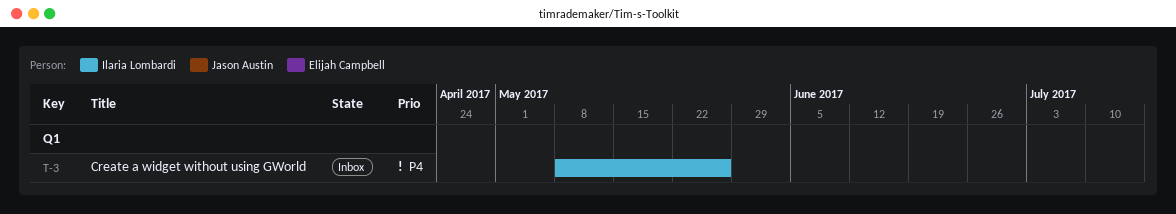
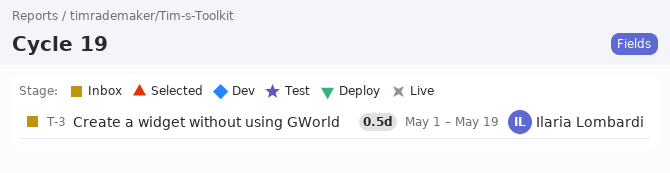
T-3, start: May 8 -> May 1
T-3, due: May 26 -> May 19

